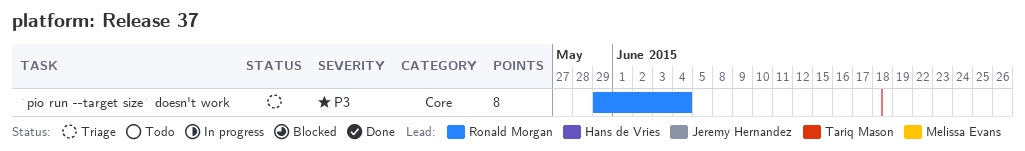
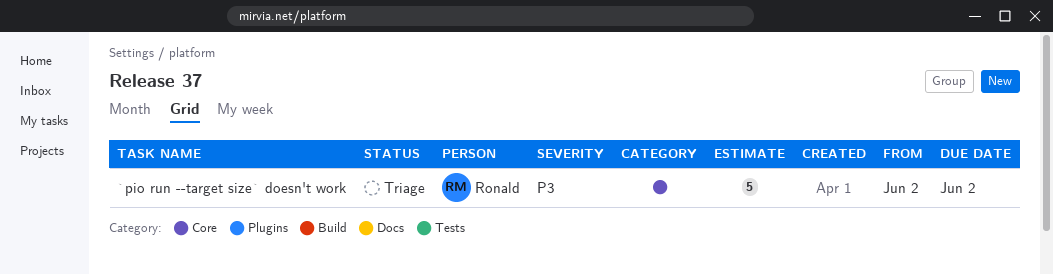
`pio run --target size` doesn't work, estimate: 8 -> 5
`pio run --target size` doesn't work, start: May 29 -> Jun 2
`pio run --target size` doesn't work, due: Jun 4 -> Jun 2

